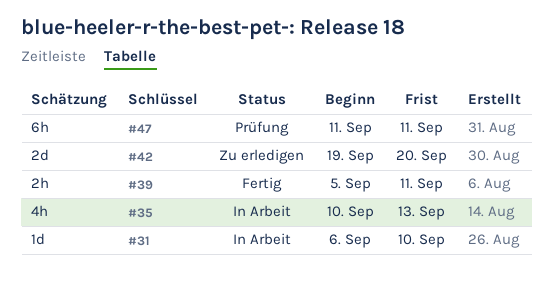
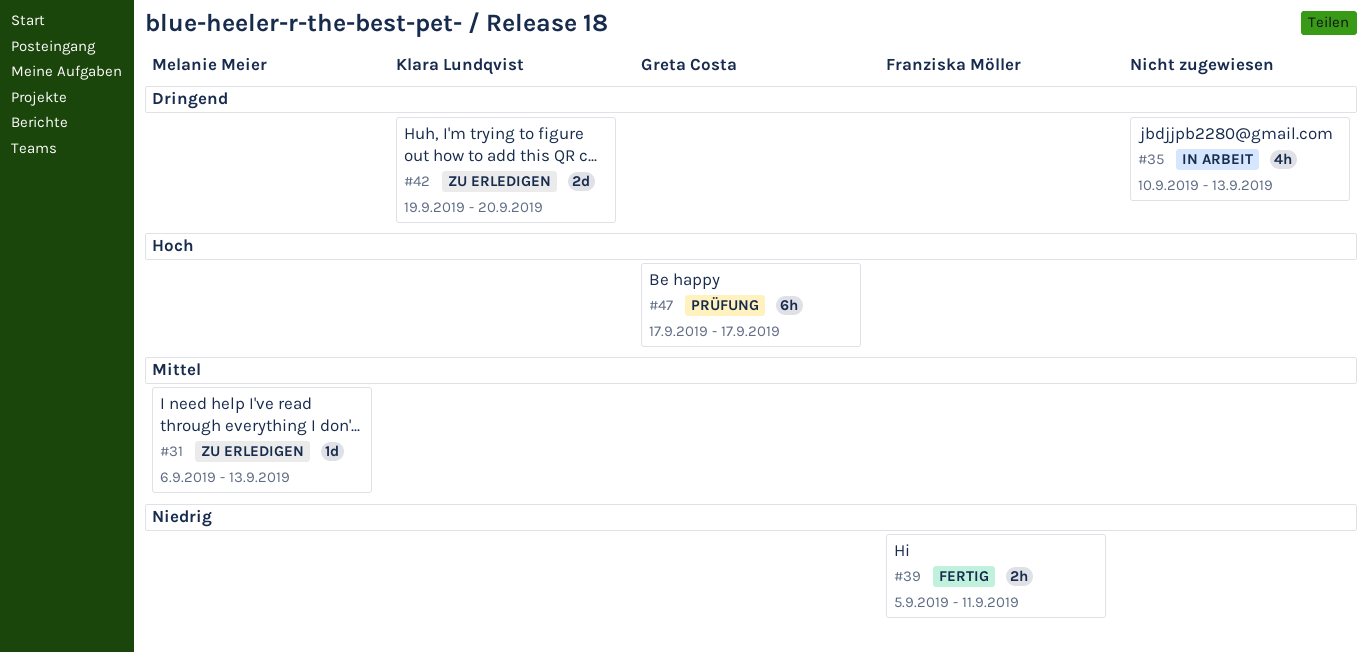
#31, status: In Arbeit -> Zu erledigen
#31, due: Sep 10 -> Sep 13
#47, start: Sep 11 -> Sep 17
#47, due: Sep 11 -> Sep 17

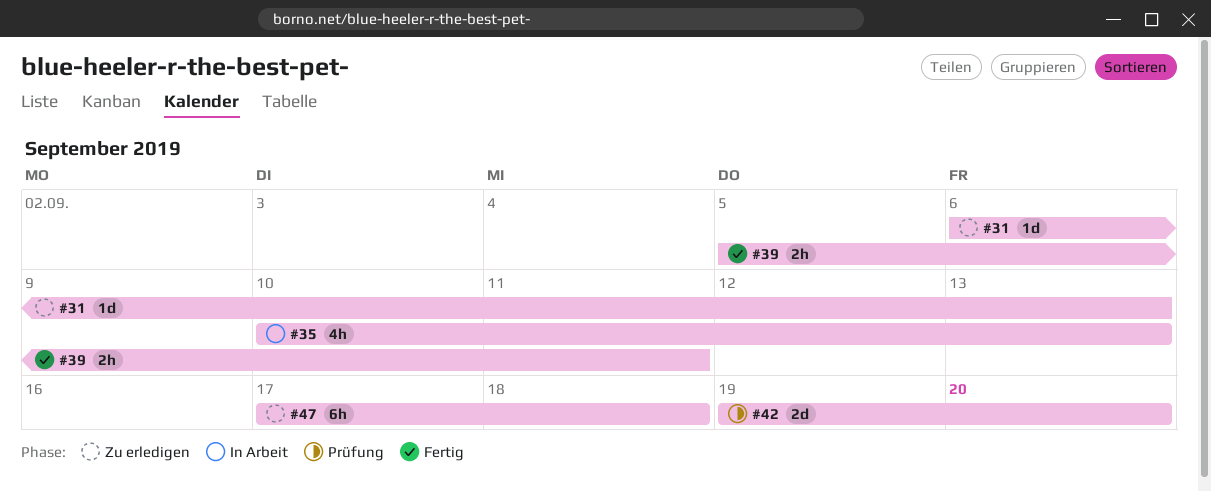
#42, status: Zu erledigen -> Prüfung
#47, status: Prüfung -> Zu erledigen
#47, due: Sep 17 -> Sep 18

